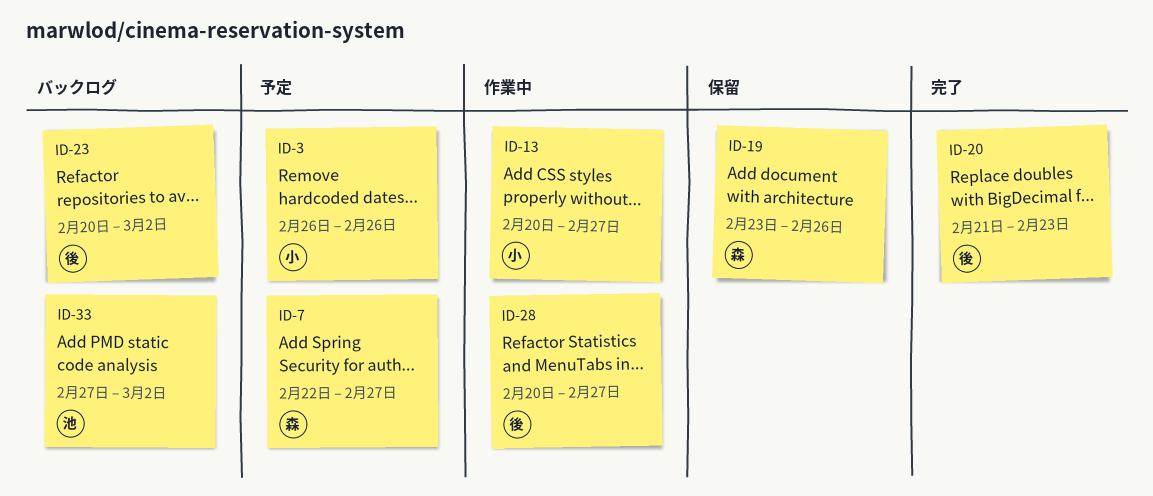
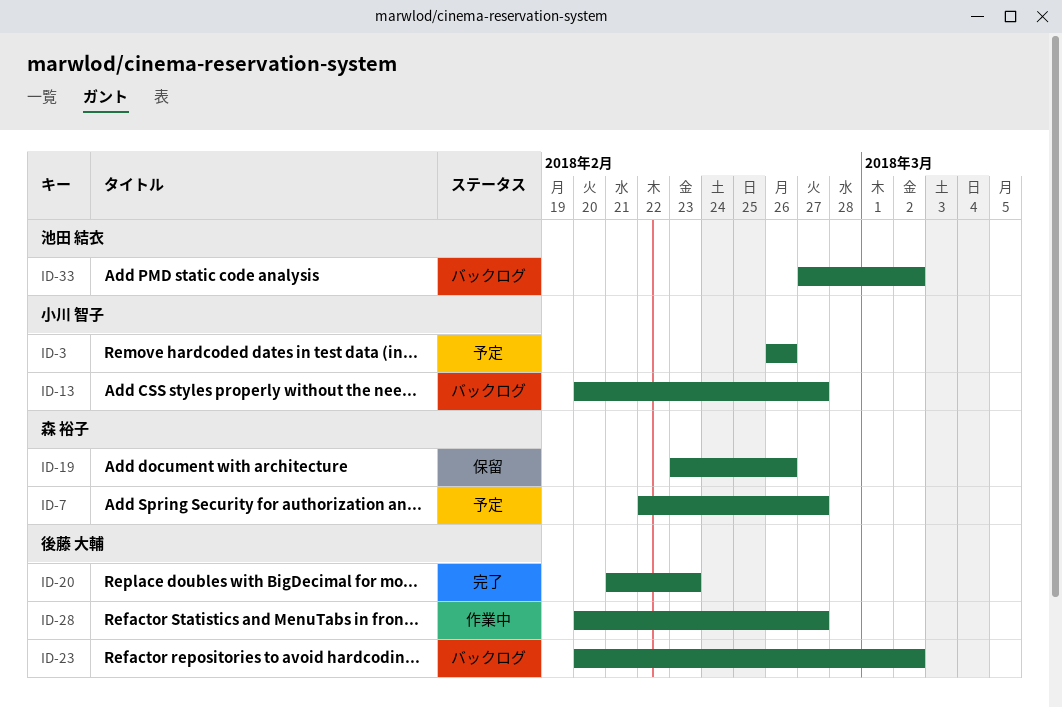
ID-13, status: 作業中 -> バックログ

